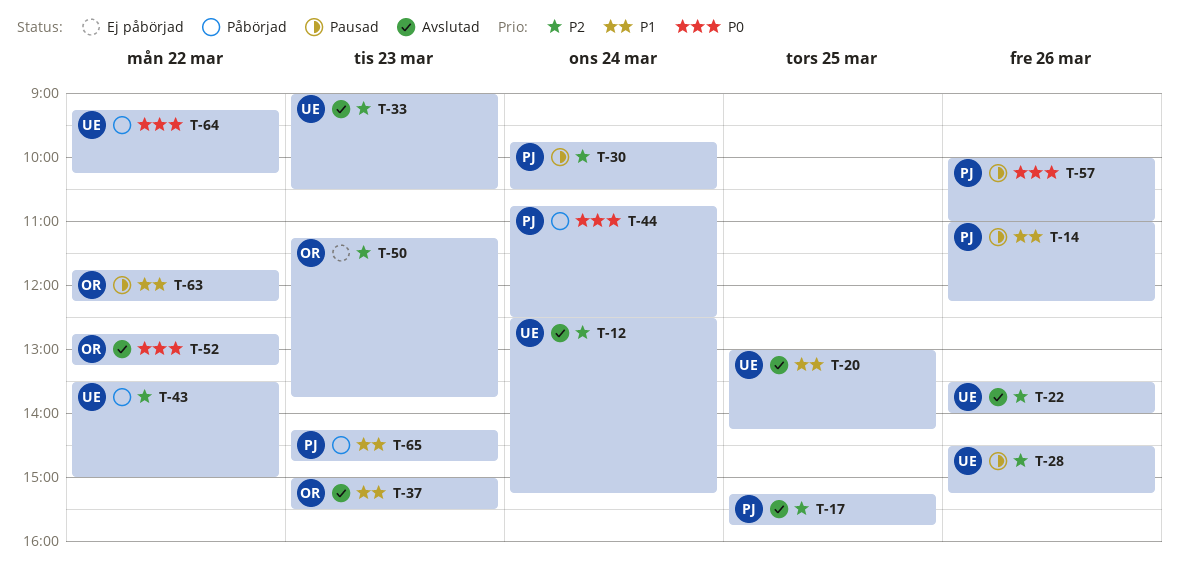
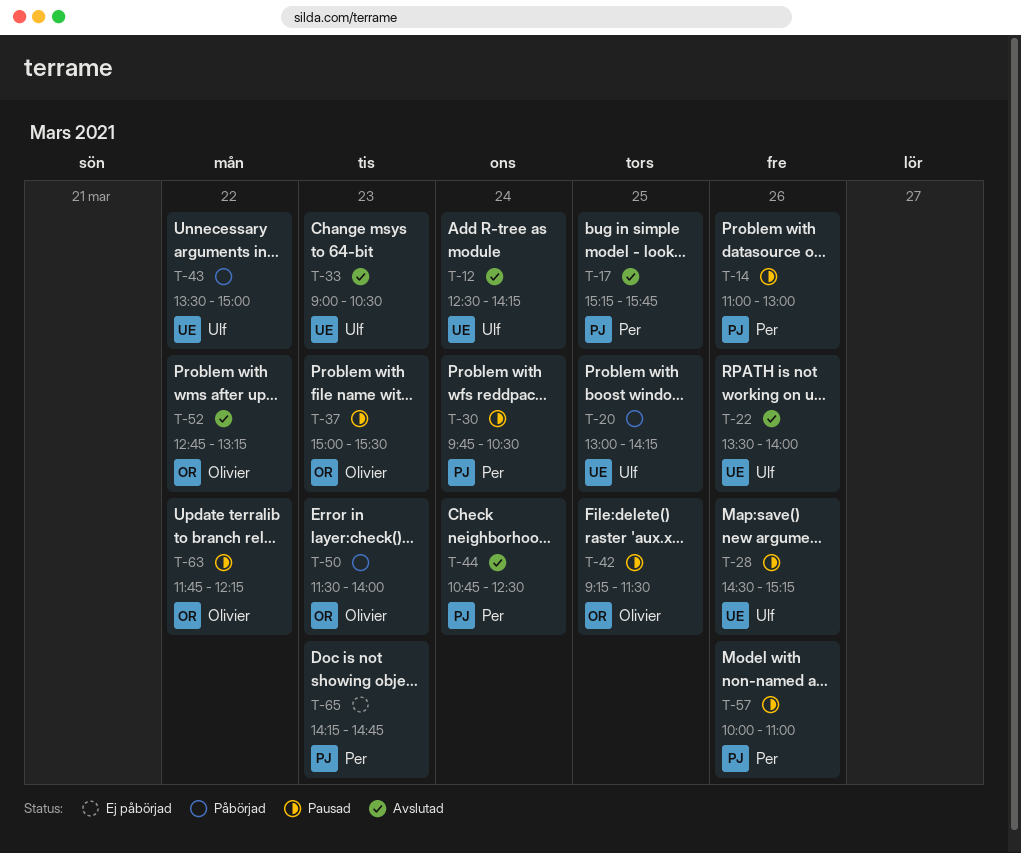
T-12, ends: 15:15 -> 14:15
T-14, ends: 12:15 -> 13:00
T-20, status: Avslutad -> Påbörjad
T-37, status: Avslutad -> Pausad
T-42: none -> present
T-44, status: Påbörjad -> Avslutad
T-50, status: Ej påbörjad -> Påbörjad
T-50, begins: 11:15 -> 11:30
T-50, ends: 13:45 -> 14:00
T-64: present -> none
T-65, status: Påbörjad -> Ej påbörjad

